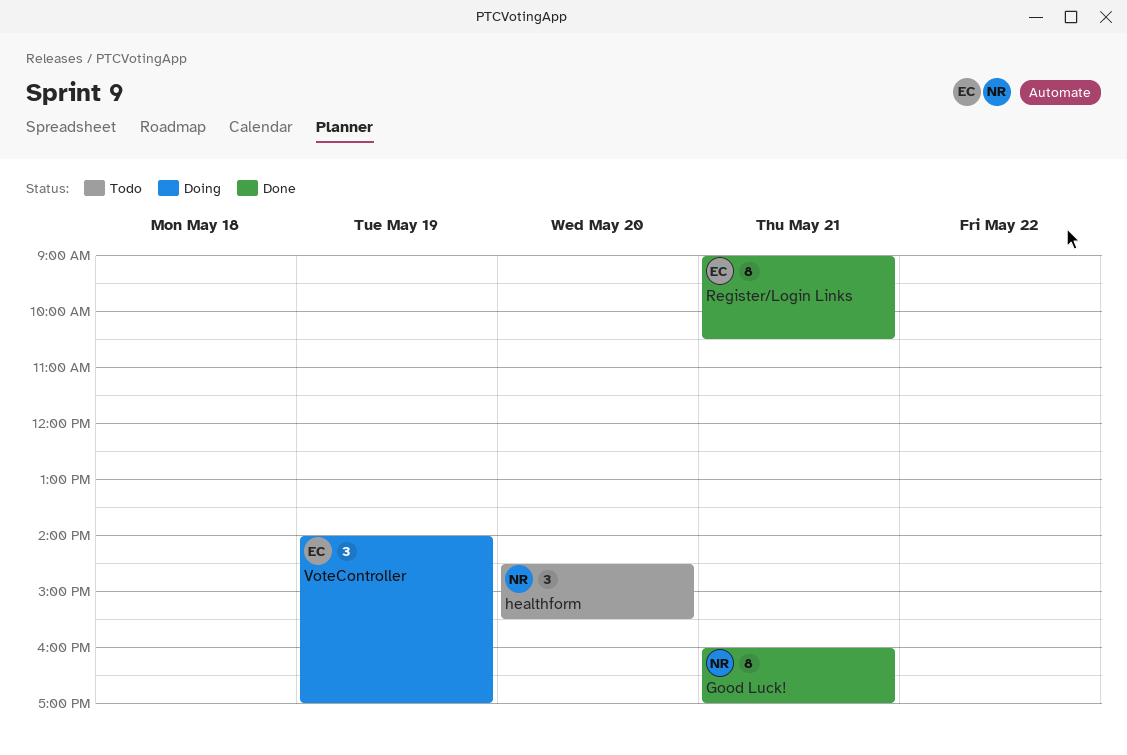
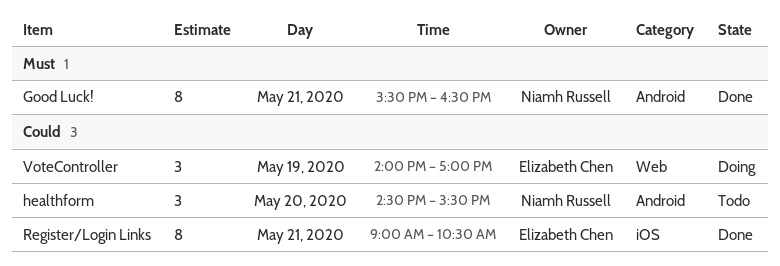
Good Luck!, begins: 16:00 -> 15:30
Good Luck!, ends: 17:00 -> 16:30

